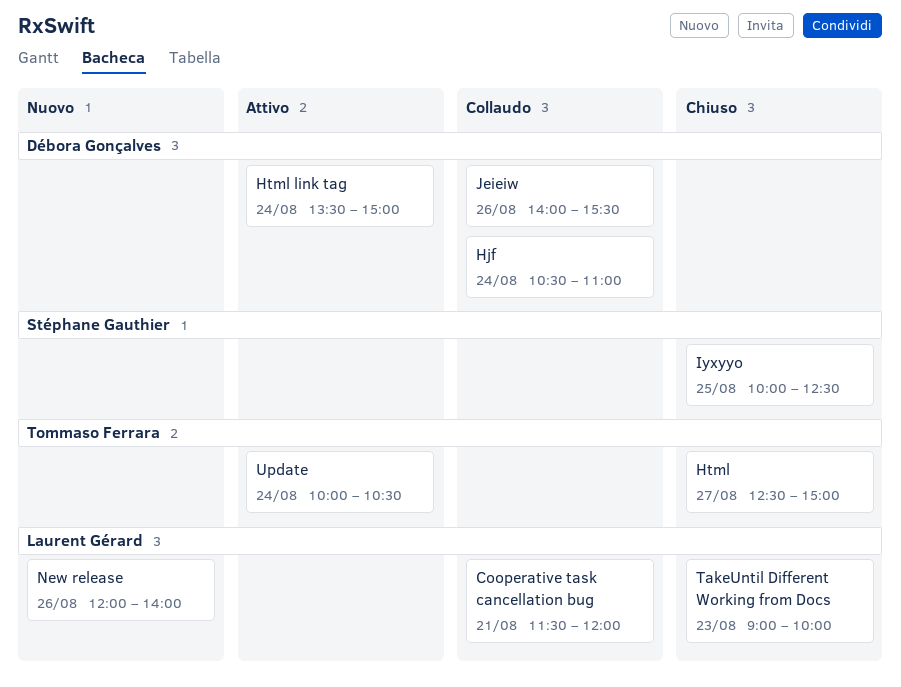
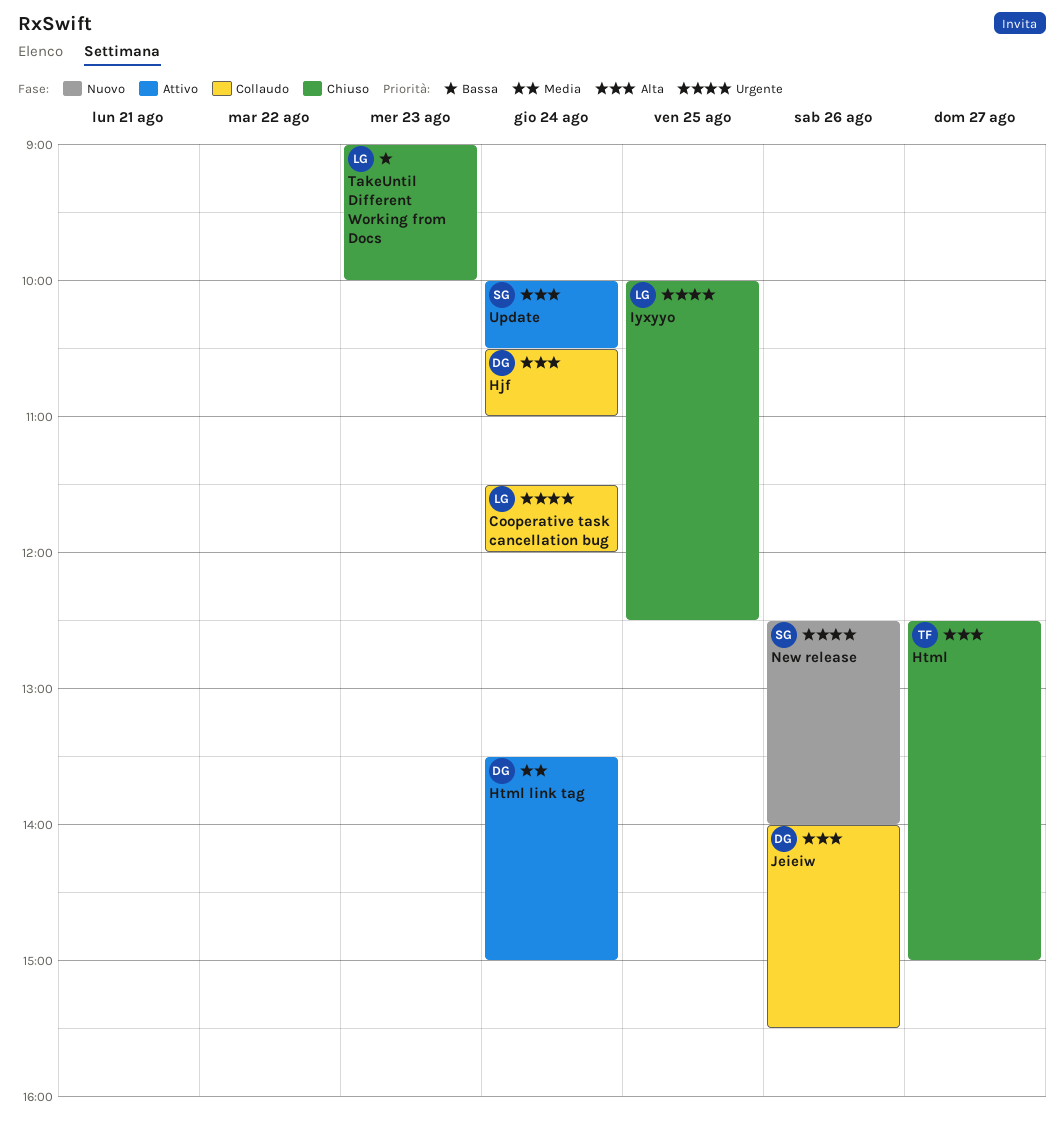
Cooperative task cancellation bug, day: Aug 21 -> Aug 24
Iyxyyo, owner: Stéphane Gauthier -> Laurent Gérard
New release, owner: Laurent Gérard -> Stéphane Gauthier
New release, begins: 12:00 -> 12:30
Update, owner: Tommaso Ferrara -> Stéphane Gauthier

